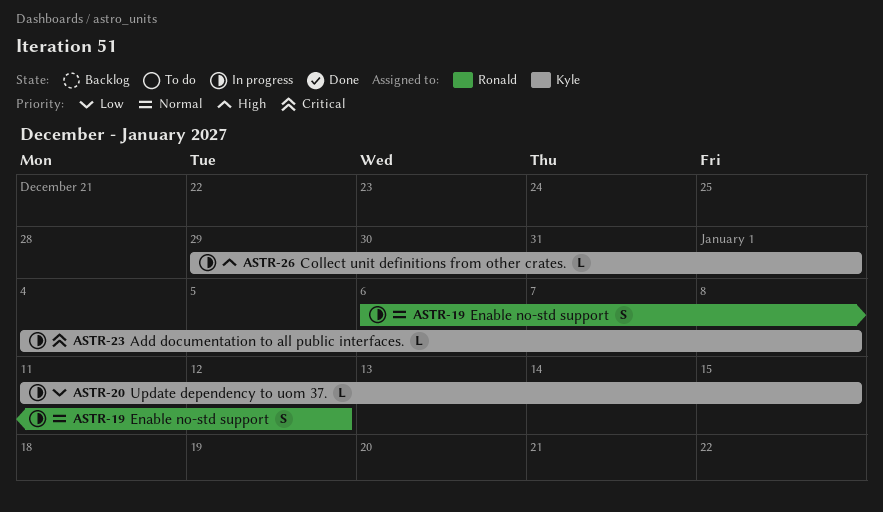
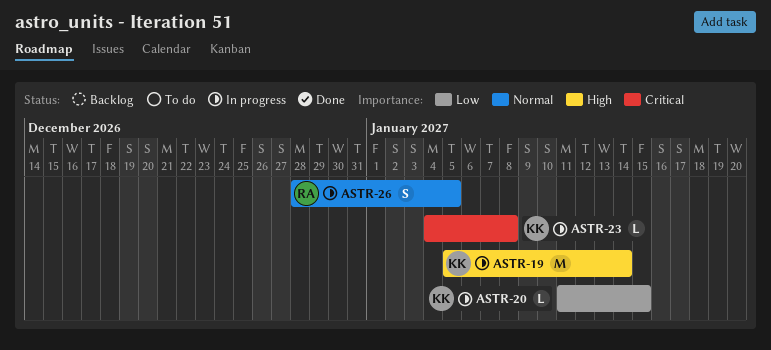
ASTR-19, owner: Ronald -> Kyle
ASTR-19, priority: Normal -> High
ASTR-19, estimate: S -> M
ASTR-19, start: Jan 6 -> Jan 5
ASTR-19, due: Jan 12 -> Jan 14
ASTR-26, owner: Kyle -> Ronald
ASTR-26, priority: High -> Normal
ASTR-26, estimate: L -> S
ASTR-26, start: Dec 29 -> Dec 28
ASTR-26, due: Jan 1 -> Jan 5

